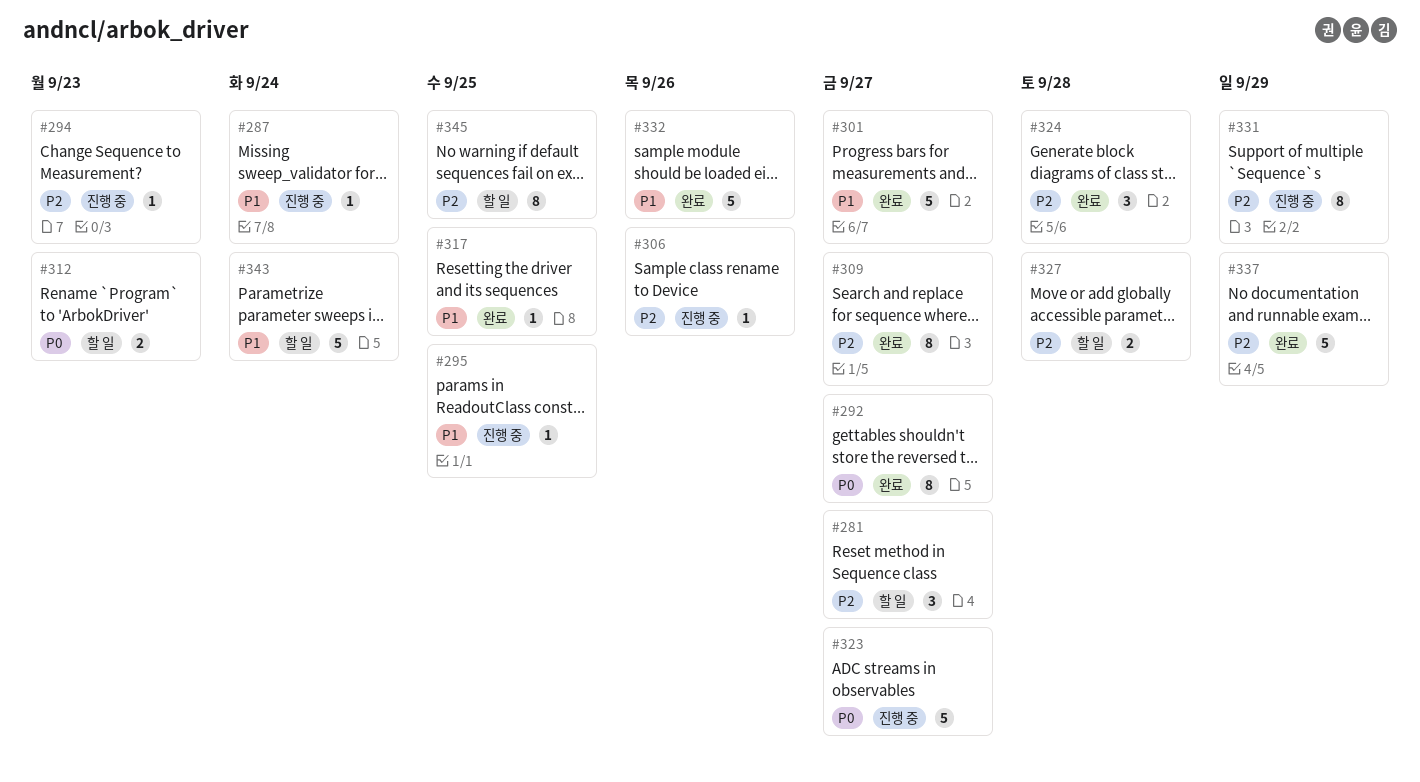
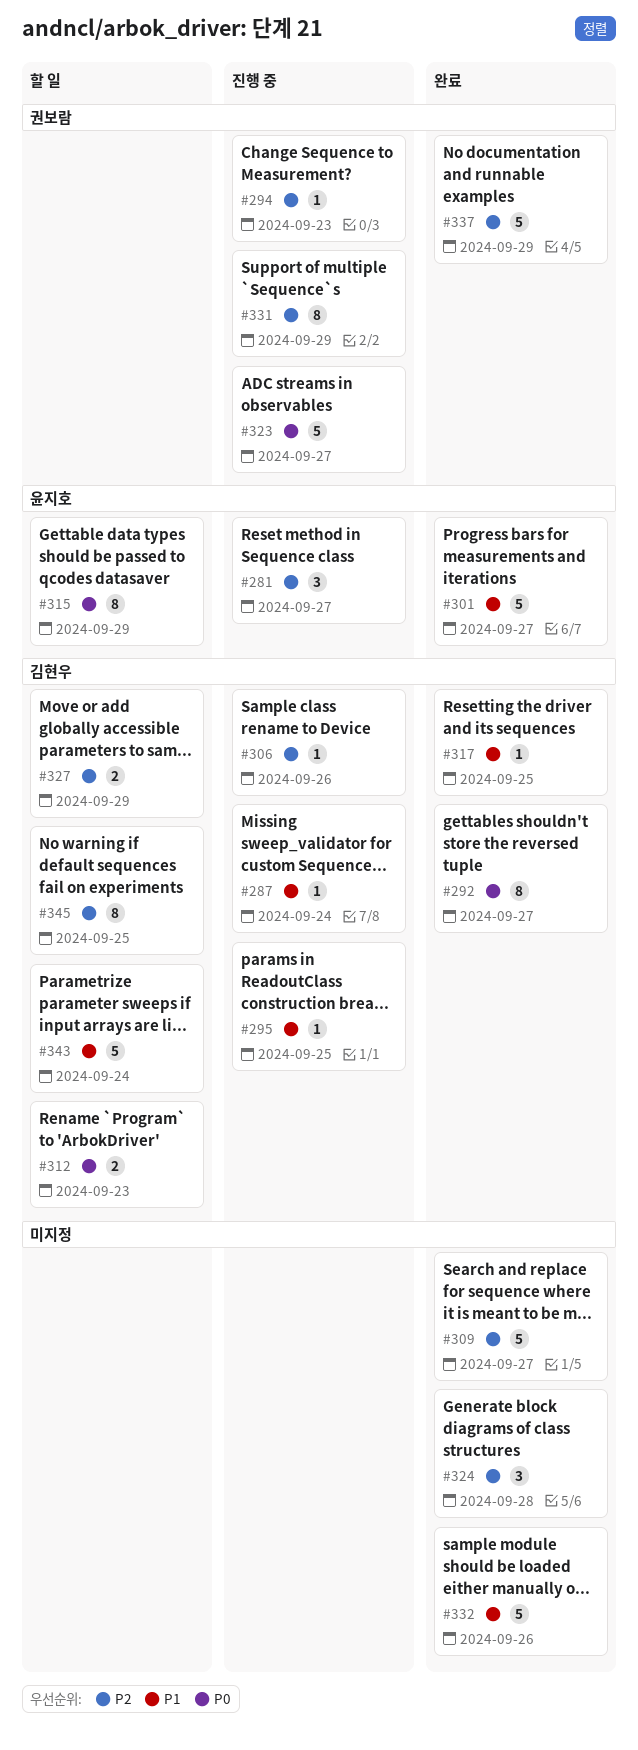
#281, status: 할 일 -> 진행 중
#309, estimate: 8 -> 5
#315: none -> present
#327, due: Sep 28 -> Sep 29

